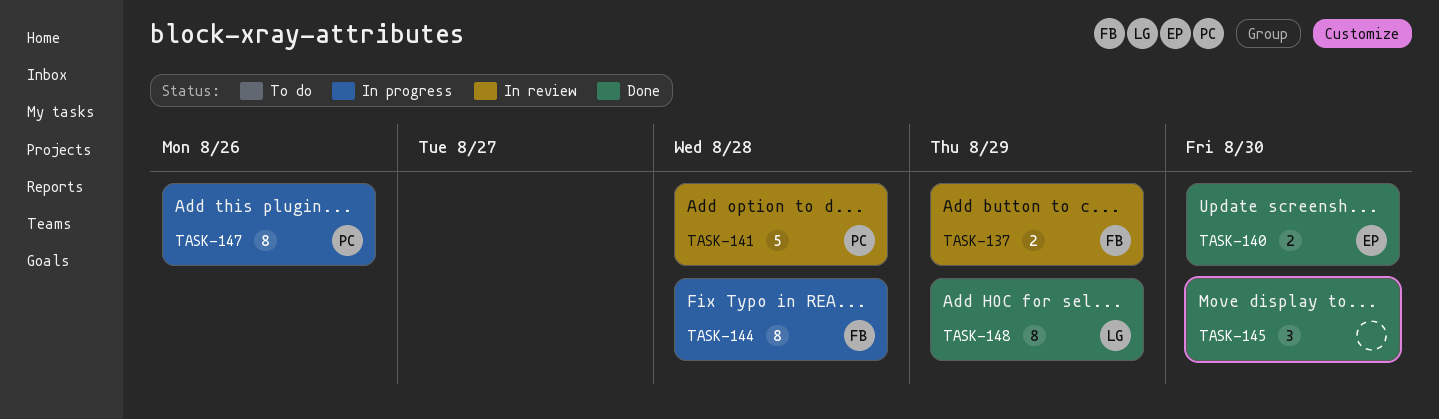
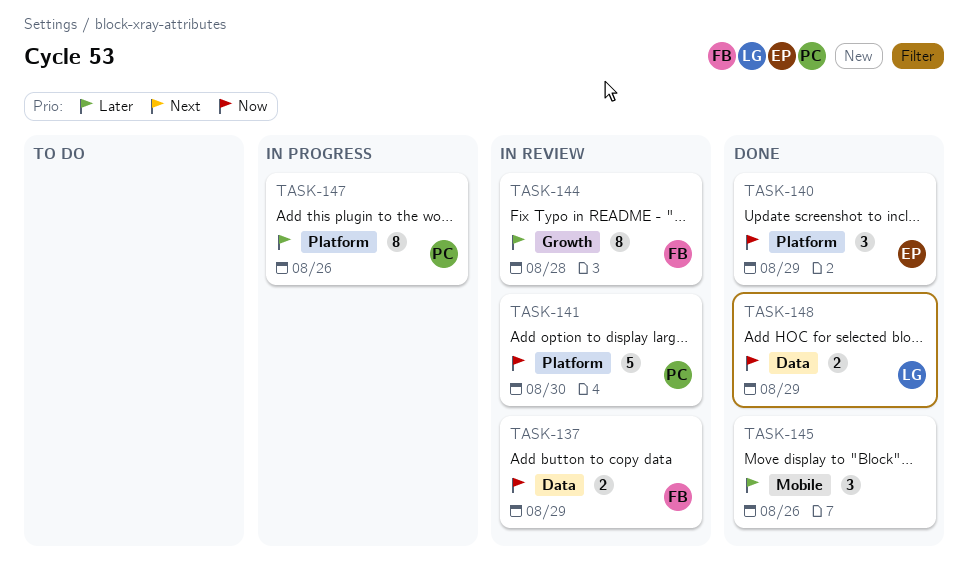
TASK-140, estimate: 2 -> 3
TASK-140, due: Aug 30 -> Aug 29
TASK-141, due: Aug 28 -> Aug 30
TASK-144, status: In progress -> In review
TASK-145, due: Aug 30 -> Aug 26
TASK-148, estimate: 8 -> 2

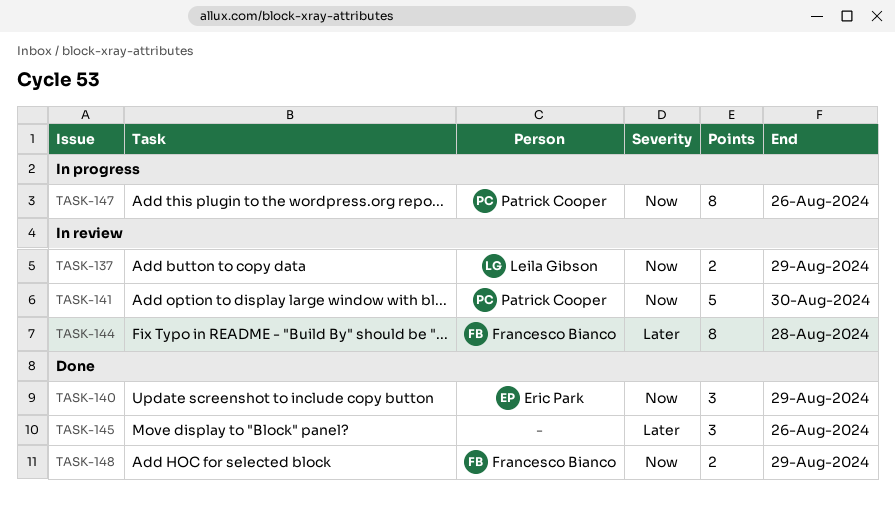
TASK-137, owner: Francesco Bianco -> Leila Gibson
TASK-147, priority: Later -> Now
TASK-148, owner: Leila Gibson -> Francesco Bianco

